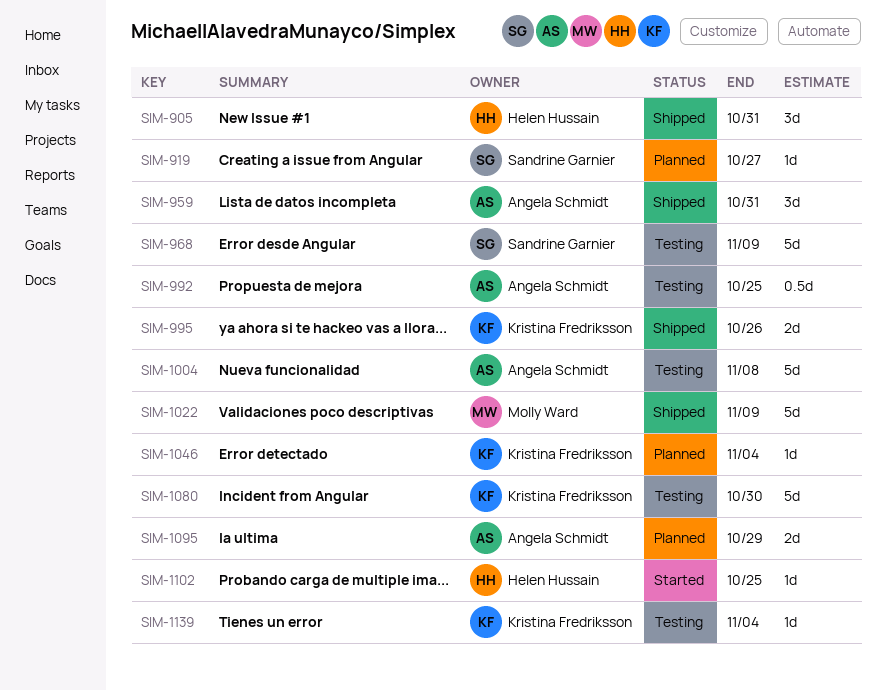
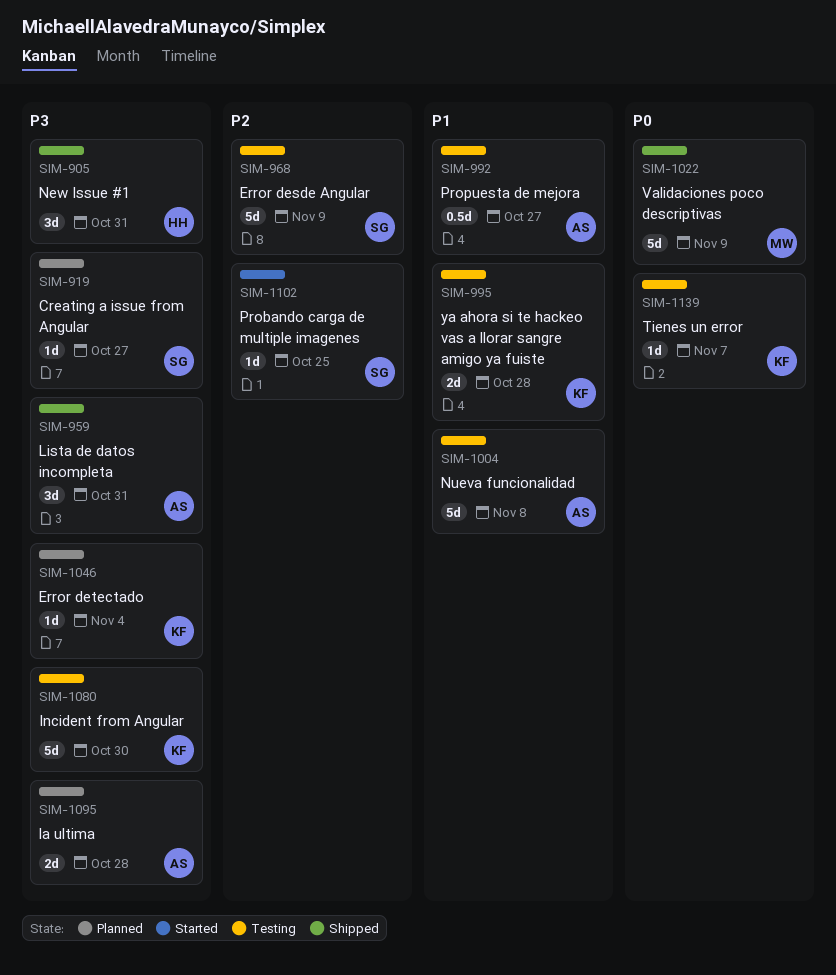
SIM-992, due: Oct 25 -> Oct 27
SIM-995, status: Shipped -> Testing
SIM-995, due: Oct 26 -> Oct 28
SIM-1095, due: Oct 29 -> Oct 28
SIM-1102, owner: Helen Hussain -> Sandrine Garnier
SIM-1139, due: Nov 4 -> Nov 7

